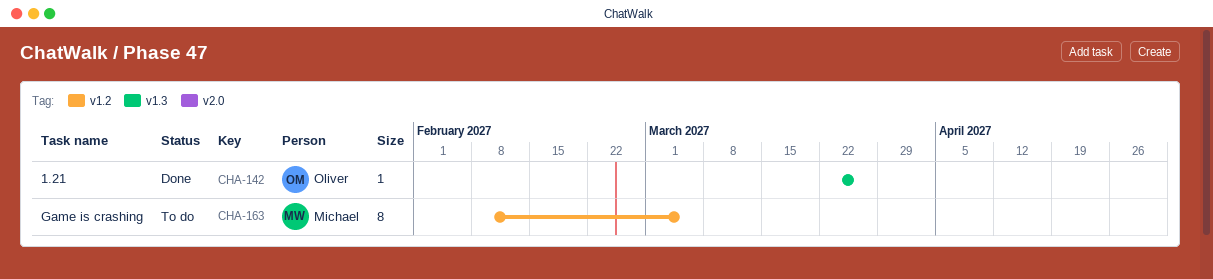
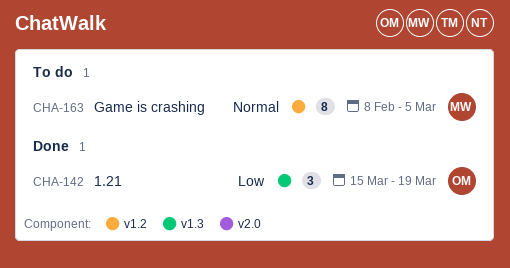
CHA-142, estimate: 1 -> 3
CHA-142, start: Mar 22 -> Mar 15
CHA-142, due: Mar 26 -> Mar 19

